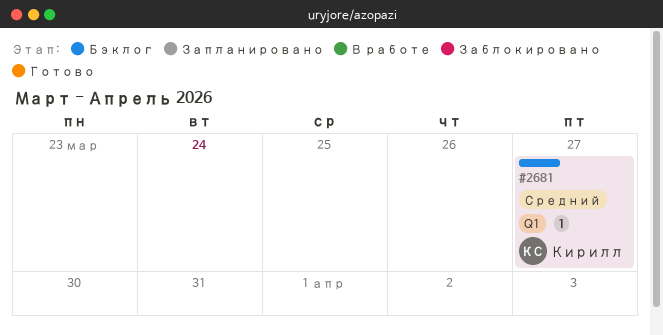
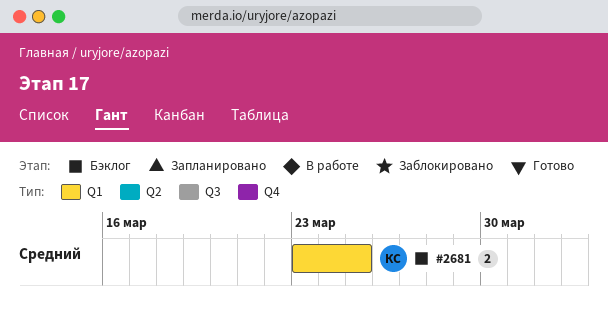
#2681, estimate: 1 -> 2
#2681, due: Mar 27 -> Mar 25

